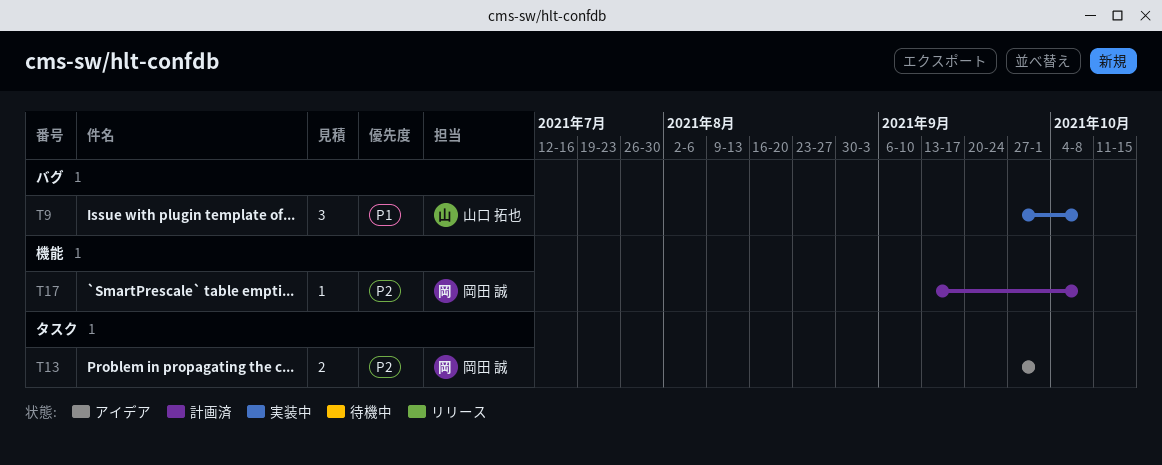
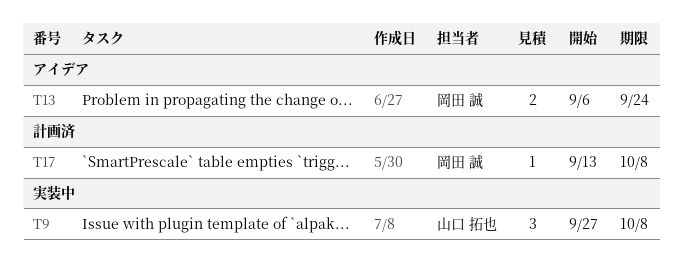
T13, start: Sep 27 -> Sep 6
T13, due: Oct 1 -> Sep 24

